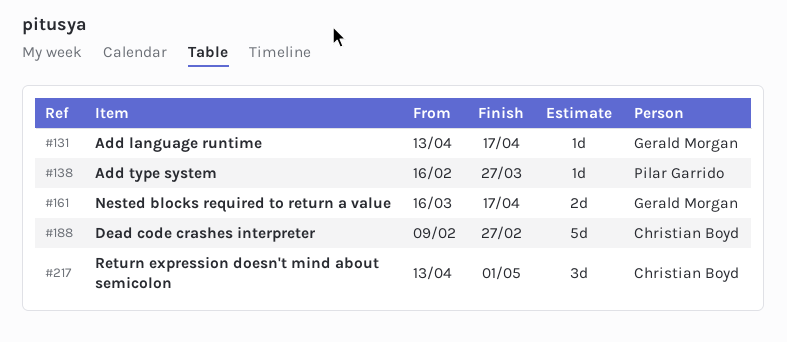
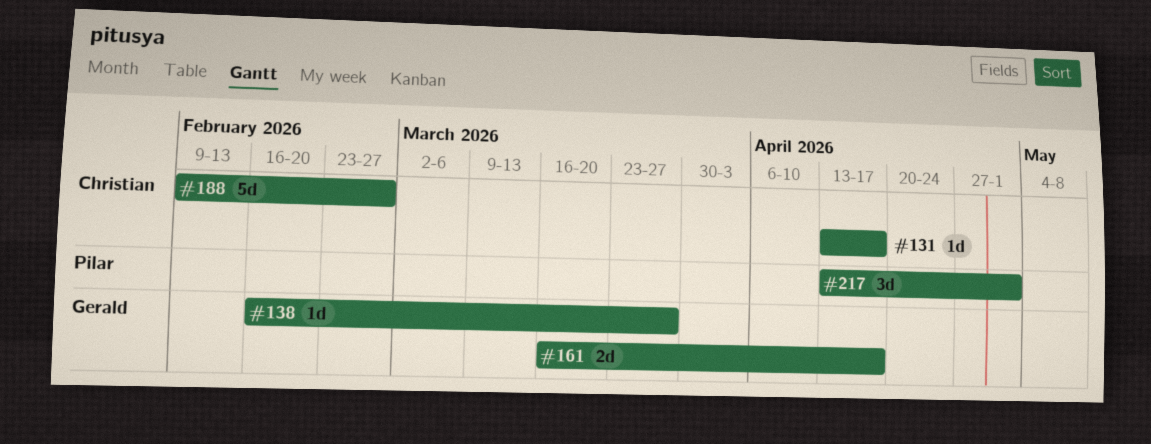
#131, owner: Gerald Morgan -> Christian Boyd
#138, owner: Pilar Garrido -> Gerald Morgan
#217, owner: Christian Boyd -> Pilar Garrido

